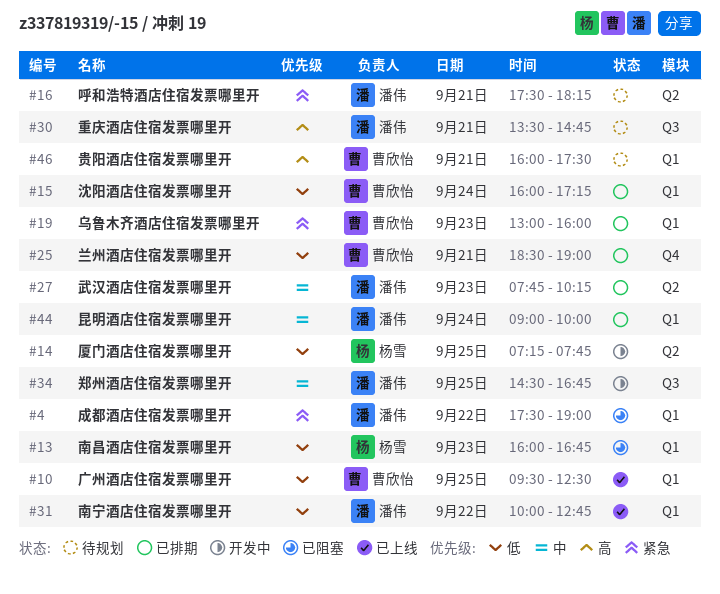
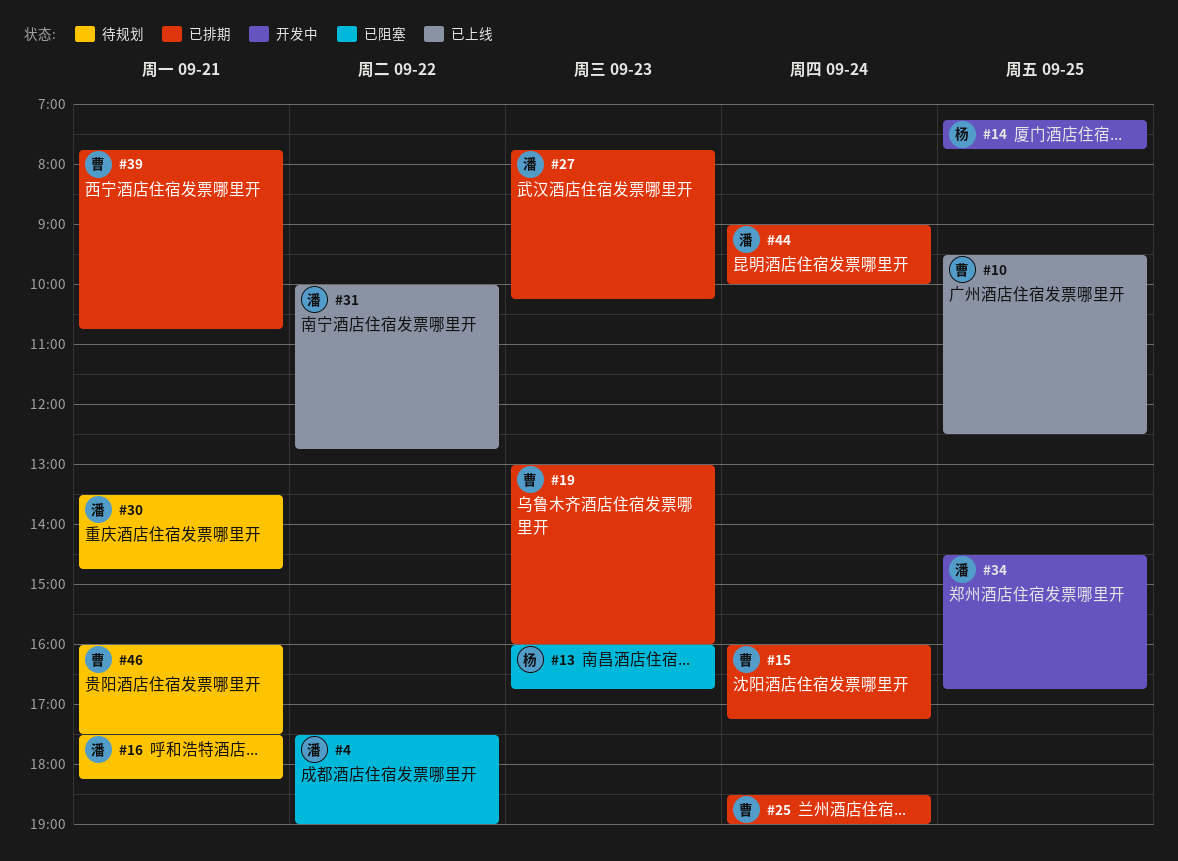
#25, day: Sep 21 -> Sep 24
#39: none -> present

